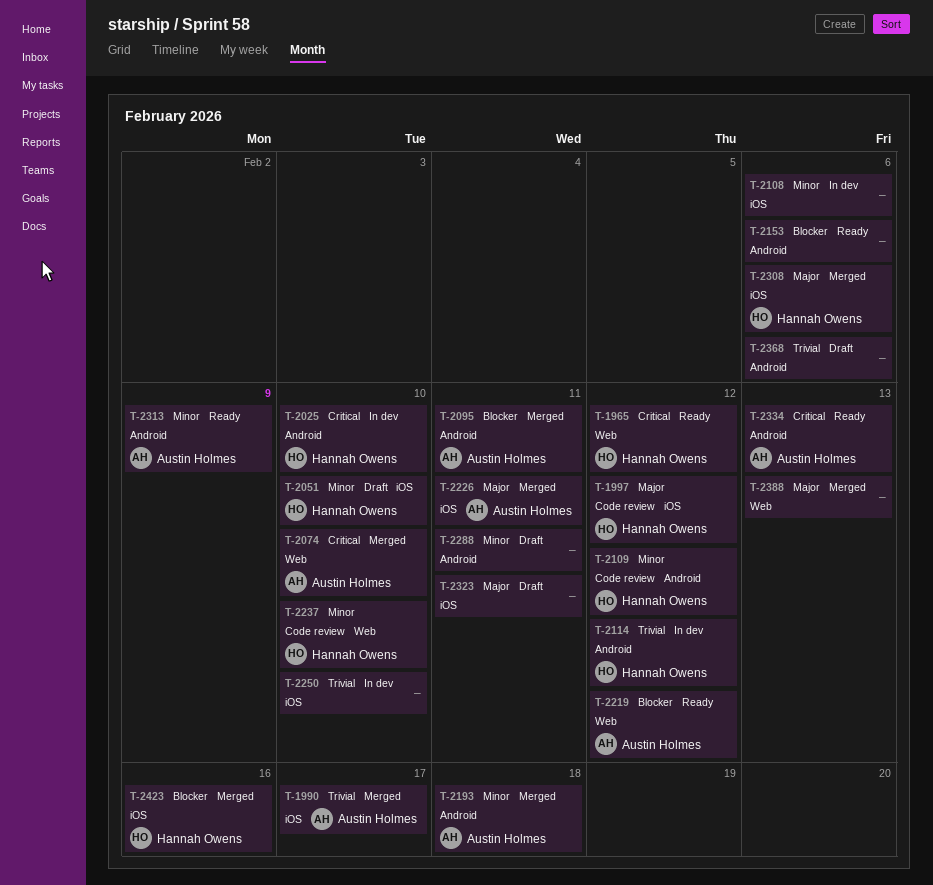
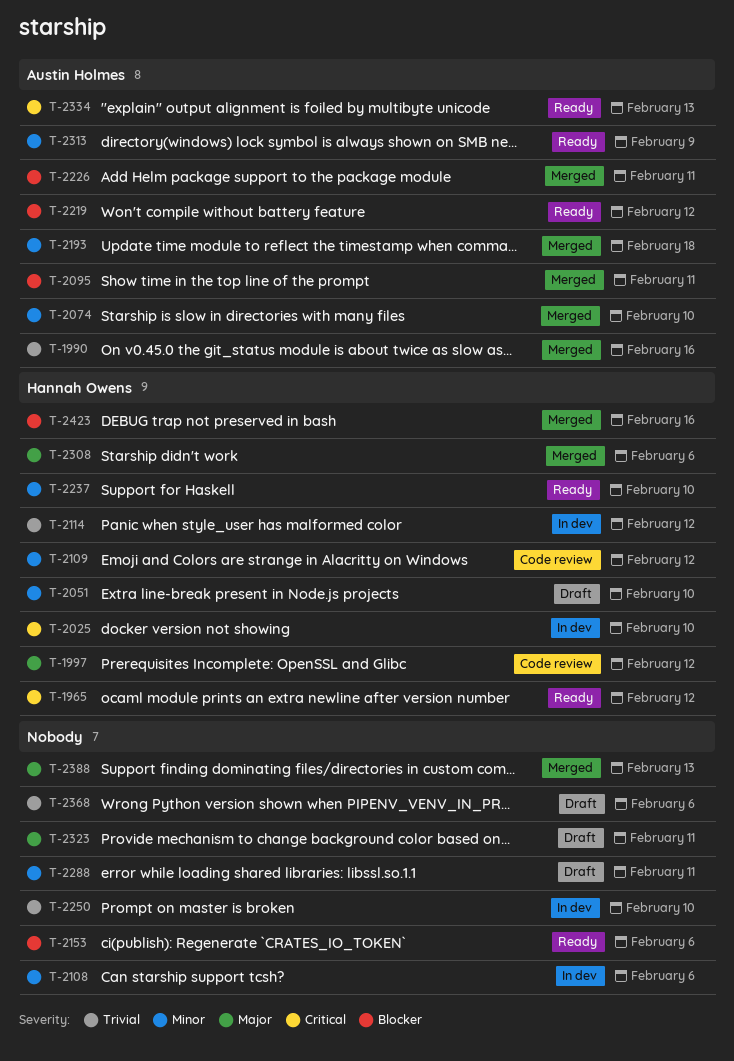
T-1990, due: Feb 17 -> Feb 16
T-2074, priority: Critical -> Minor
T-2226, priority: Major -> Blocker
T-2237, status: Code review -> Ready

